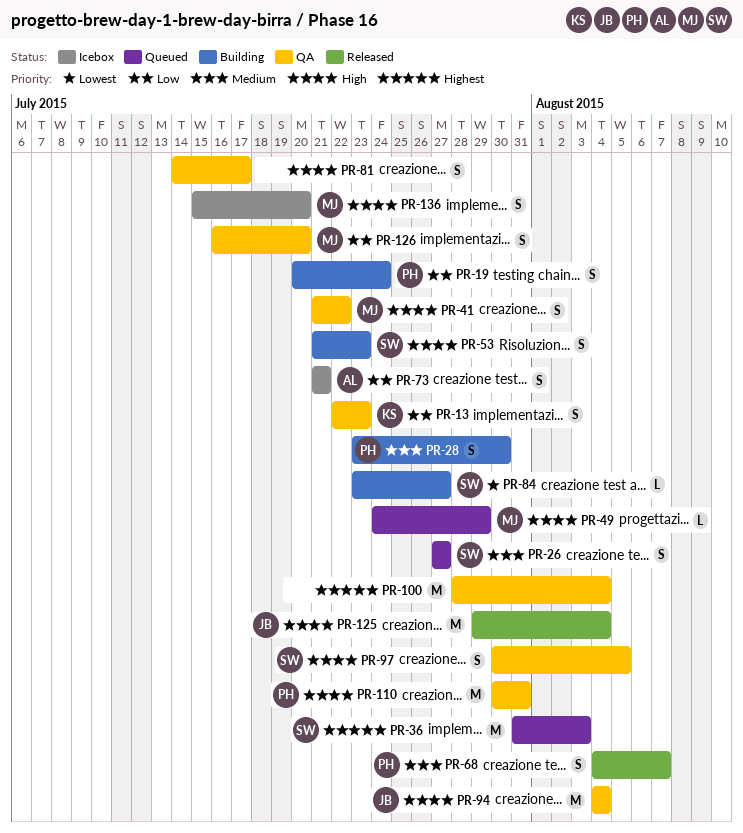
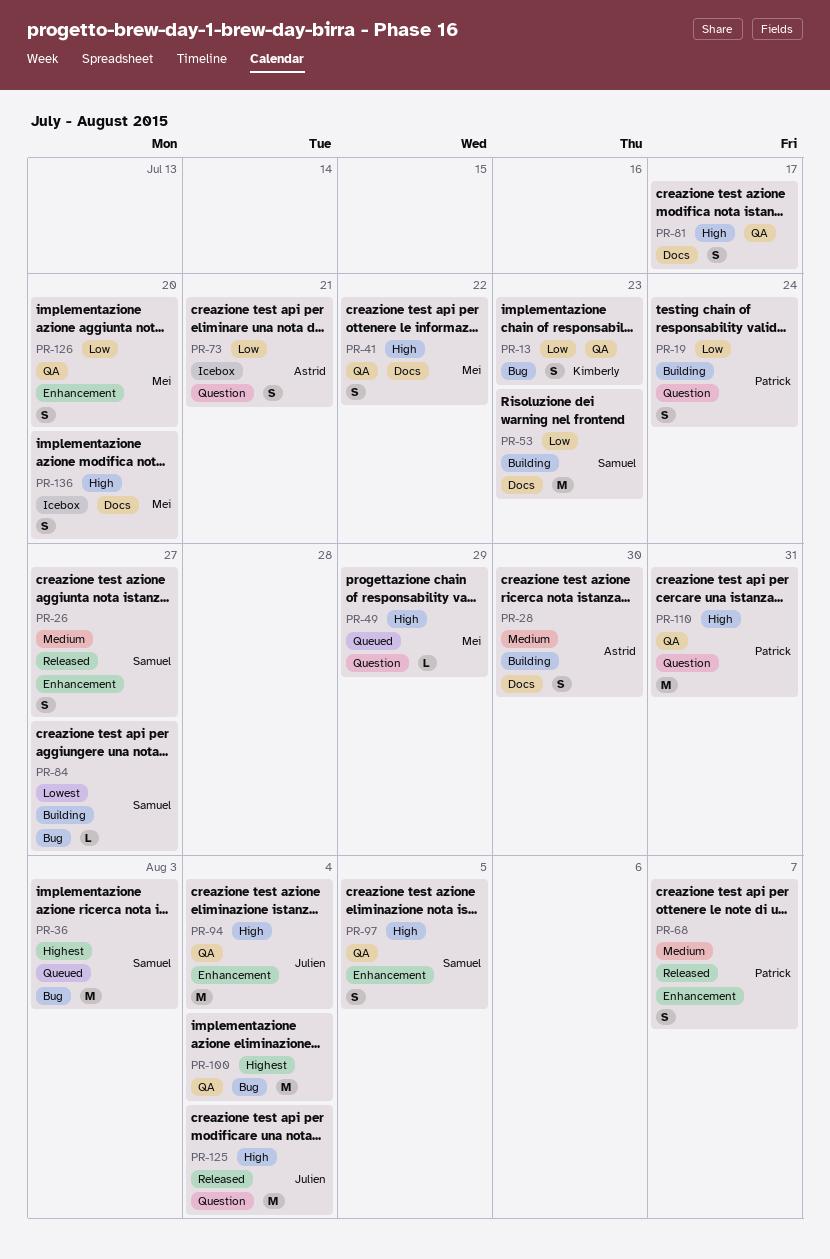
PR-26, status: Queued -> Released
PR-28, owner: Patrick -> Astrid
PR-53, priority: High -> Low
PR-53, estimate: S -> M

